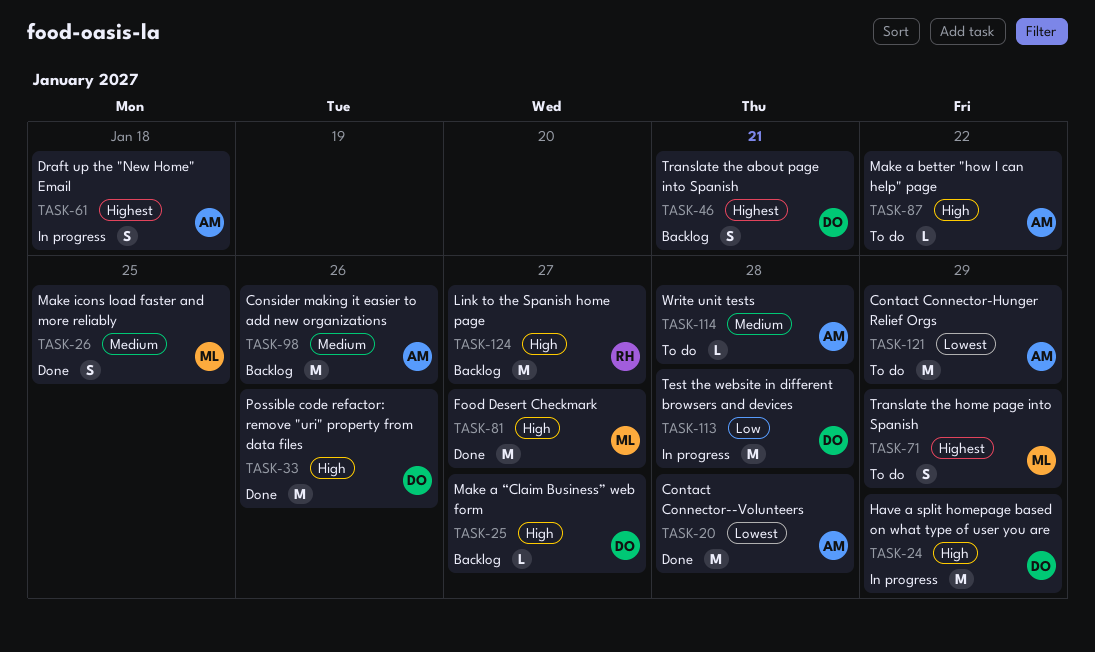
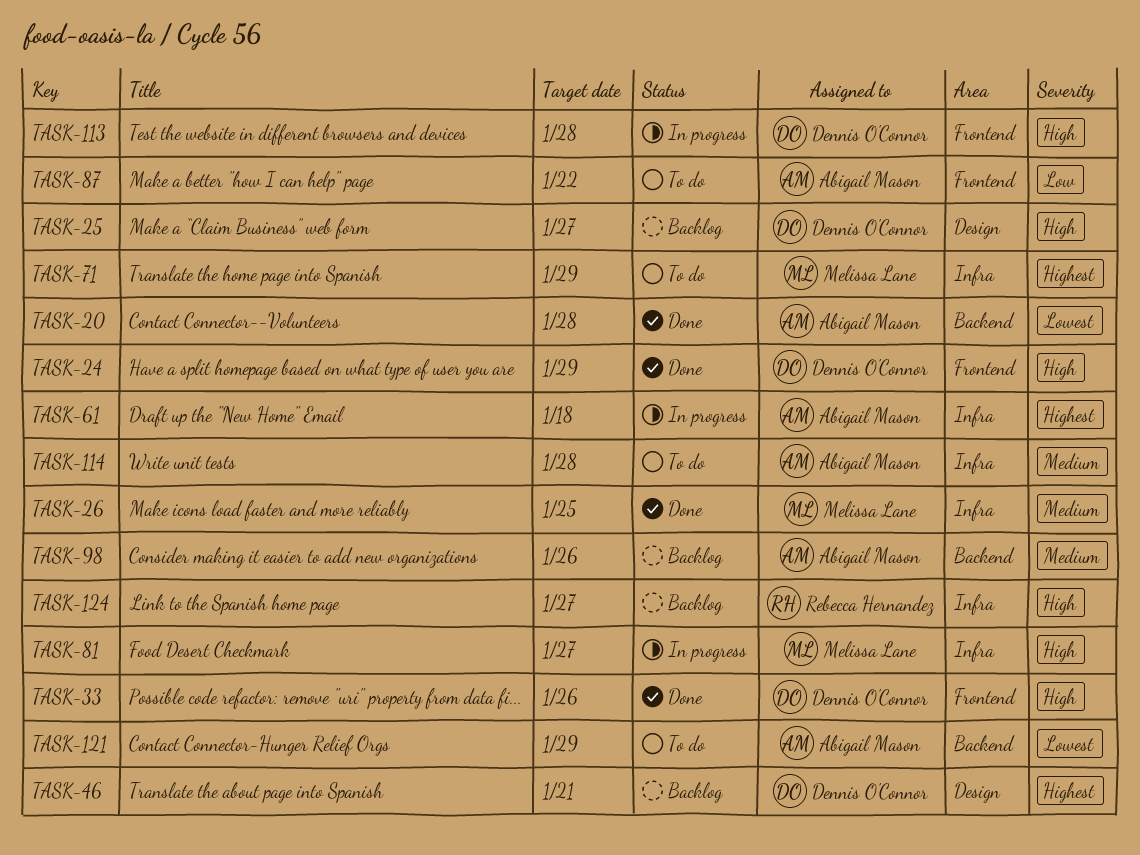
TASK-24, status: In progress -> Done
TASK-81, status: Done -> In progress
TASK-87, priority: High -> Low
TASK-113, priority: Low -> High

